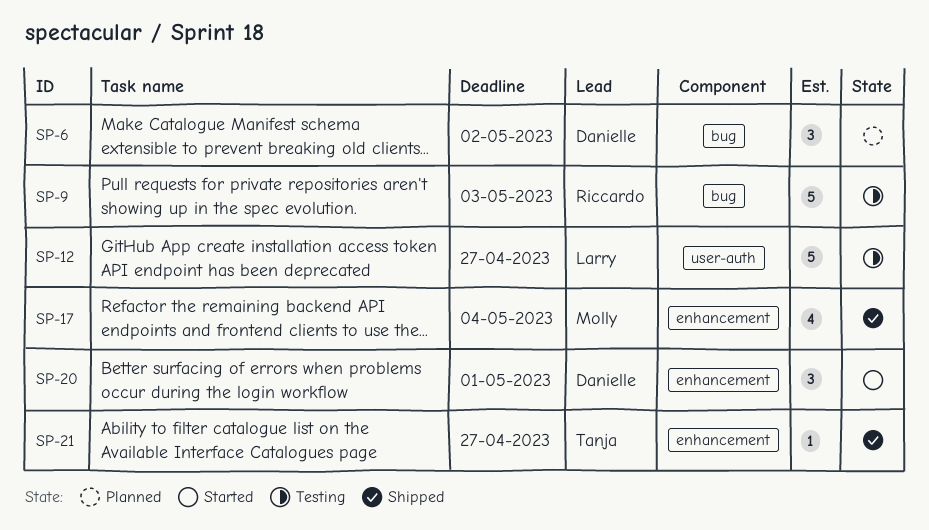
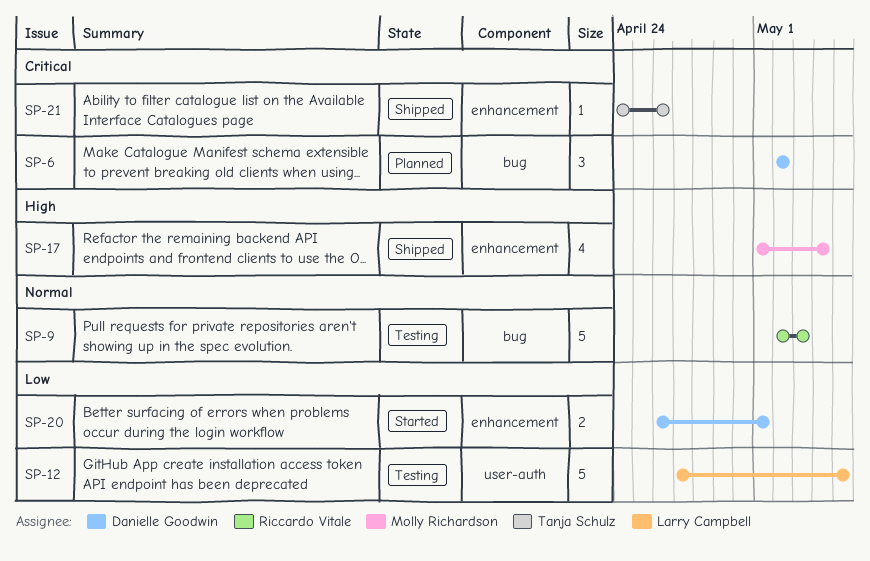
SP-12, due: Apr 27 -> May 5
SP-20, estimate: 3 -> 2
SP-21, due: Apr 27 -> Apr 26

